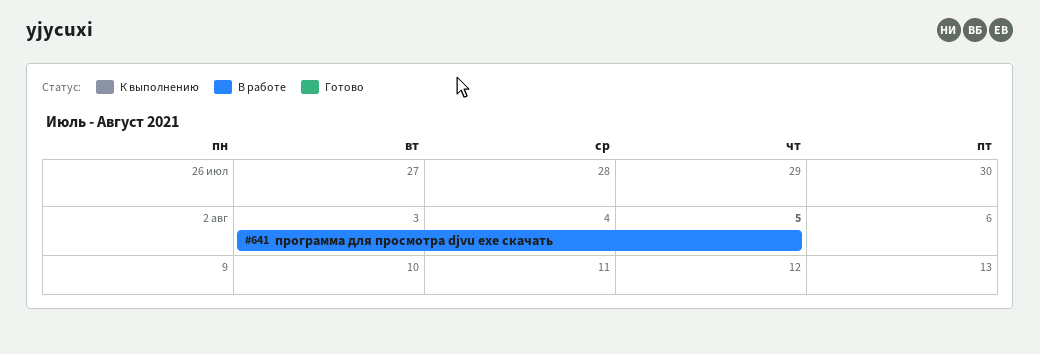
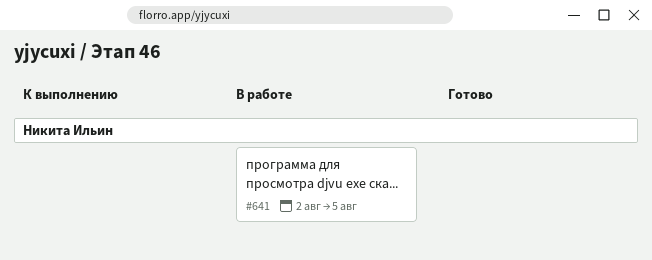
#641, start: Aug 3 -> Aug 2

